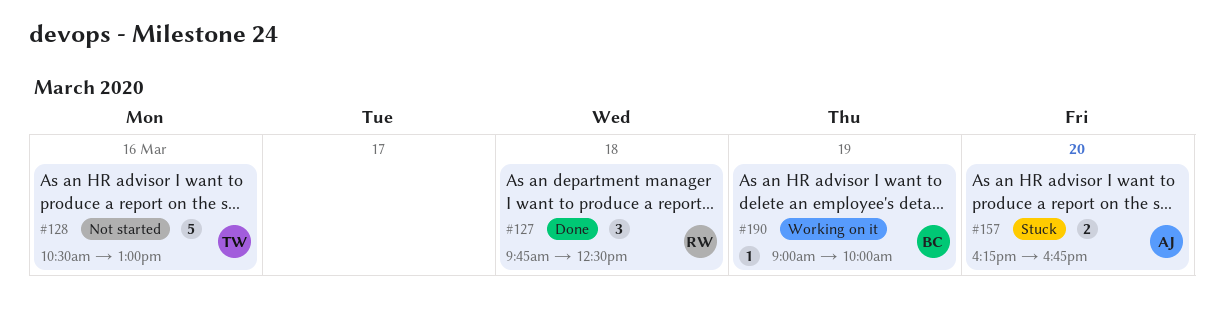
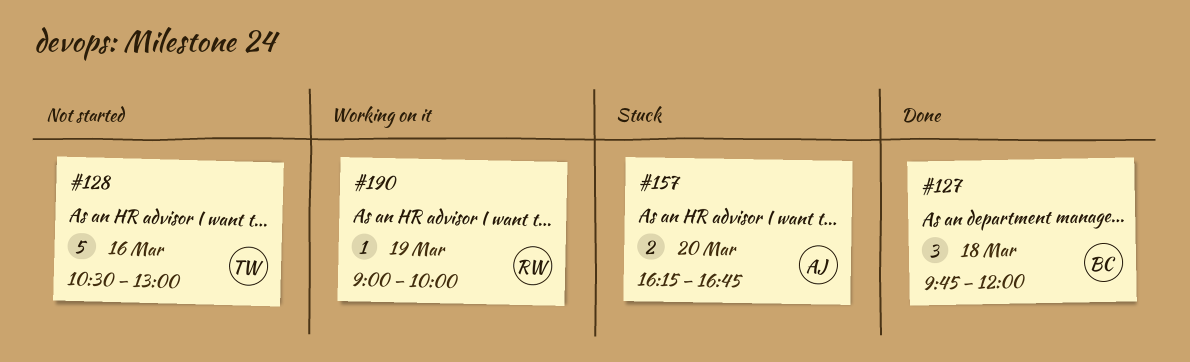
#127, owner: RW -> BC
#127, ends: 12:30 -> 12:00
#190, owner: BC -> RW

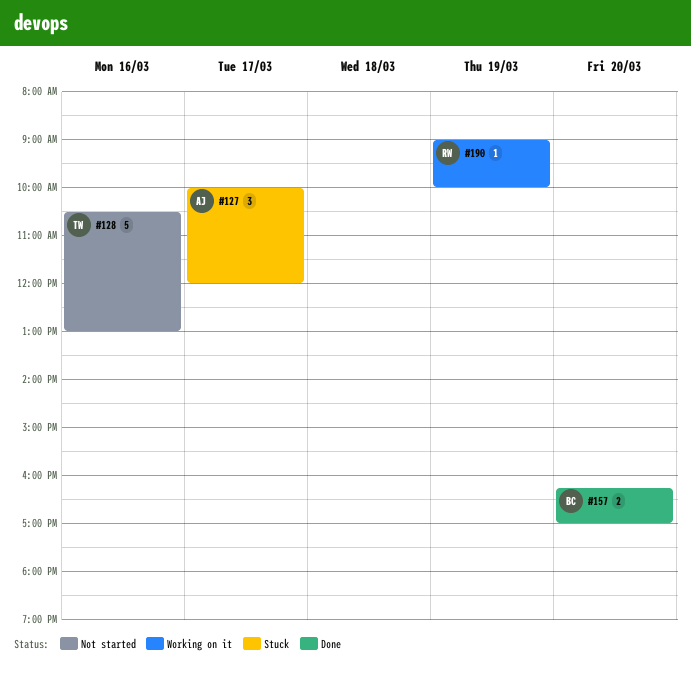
#127, status: Done -> Stuck
#127, owner: BC -> AJ
#127, day: Mar 18 -> Mar 17
#127, begins: 09:45 -> 10:00
#157, status: Stuck -> Done
#157, owner: AJ -> BC
#157, ends: 16:45 -> 17:00

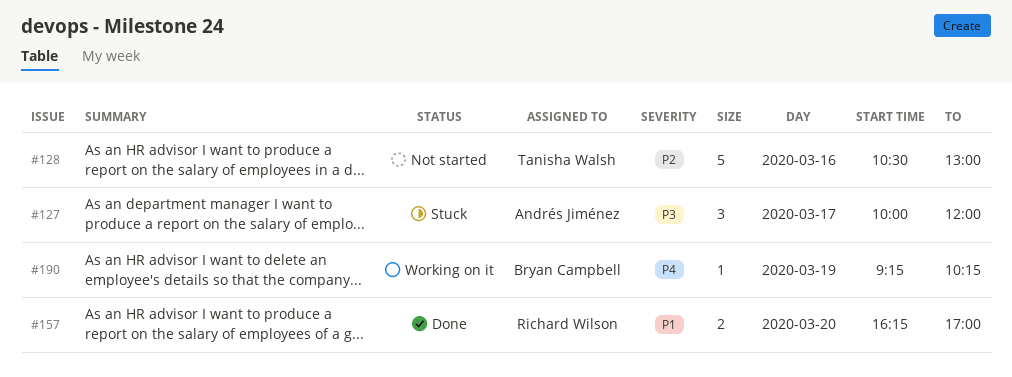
#157, owner: Bryan Campbell -> Richard Wilson
#190, owner: Richard Wilson -> Bryan Campbell
#190, begins: 09:00 -> 09:15
#190, ends: 10:00 -> 10:15

